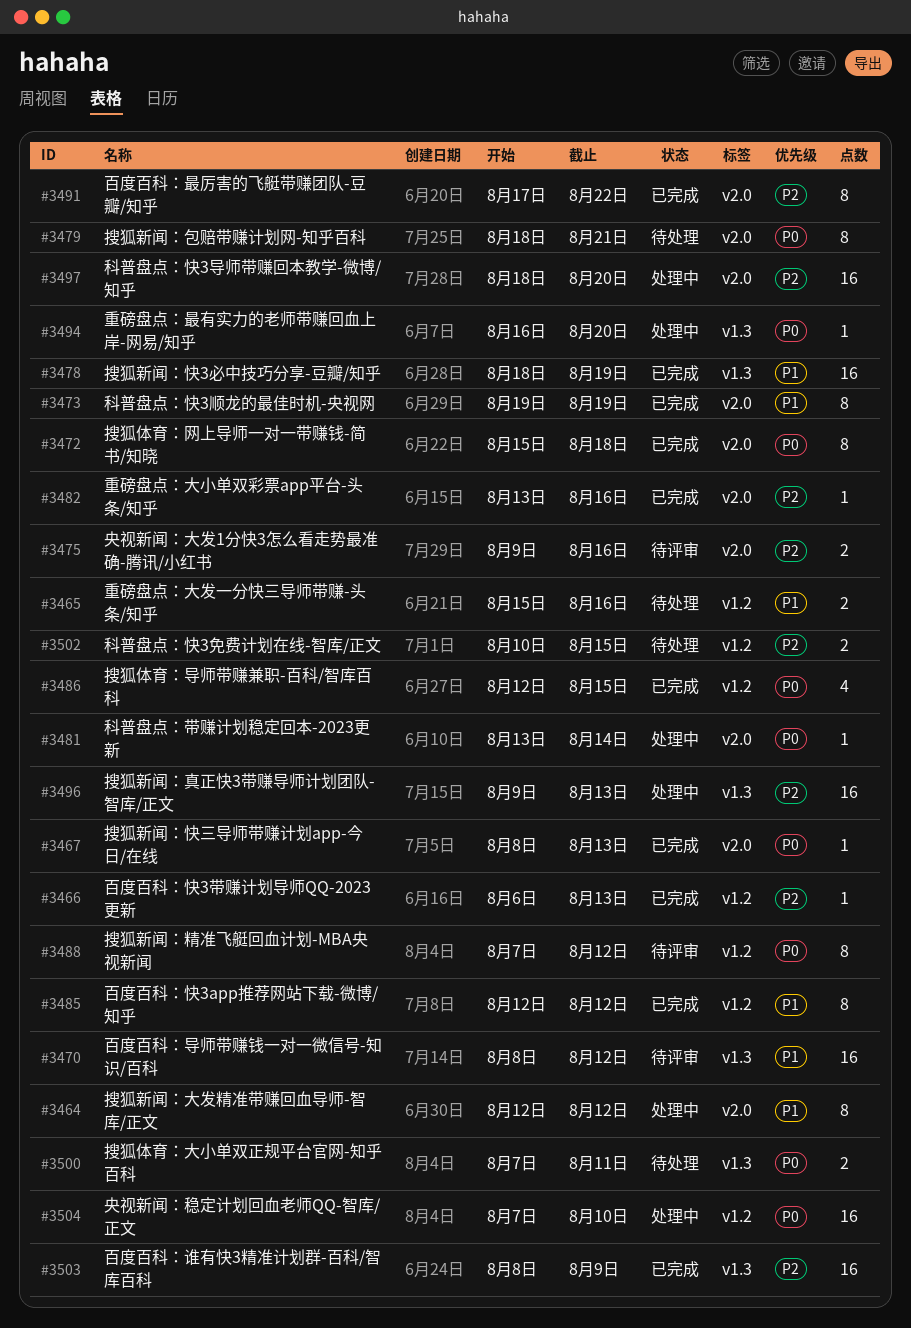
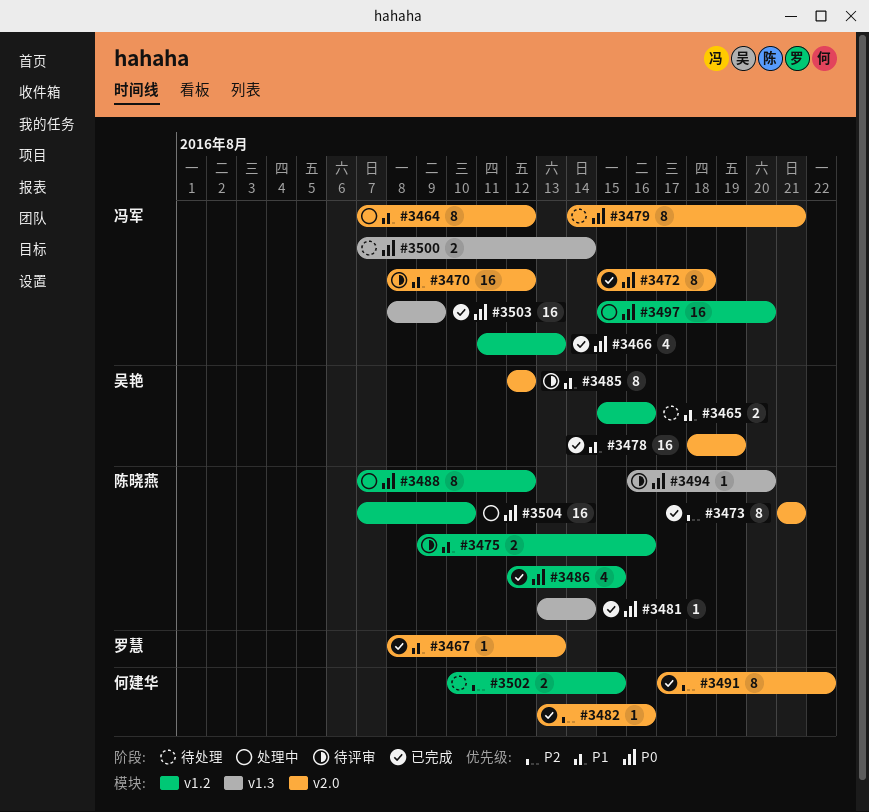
#3464, start: Aug 12 -> Aug 7
#3466, priority: P2 -> P0
#3466, estimate: 1 -> 4
#3466, start: Aug 6 -> Aug 11
#3467, priority: P0 -> P1
#3470, label: v1.3 -> v2.0
#3473, priority: P1 -> P2
#3473, start: Aug 19 -> Aug 21
#3473, due: Aug 19 -> Aug 21
#3475, priority: P2 -> P1
#3475, label: v2.0 -> v1.2
#3478, label: v1.3 -> v2.0
#3479, start: Aug 18 -> Aug 14
#3481, status: 处理中 -> 已完成
#3481, label: v2.0 -> v1.3
#3485, status: 已完成 -> 待评审
#3485, label: v1.2 -> v2.0
#3488, status: 待评审 -> 处理中
#3494, status: 处理中 -> 待评审
#3496: present -> none
#3497, priority: P2 -> P0
#3497, label: v2.0 -> v1.2
#3497, start: Aug 18 -> Aug 15
#3500, due: Aug 11 -> Aug 14
#3503, priority: P2 -> P0

